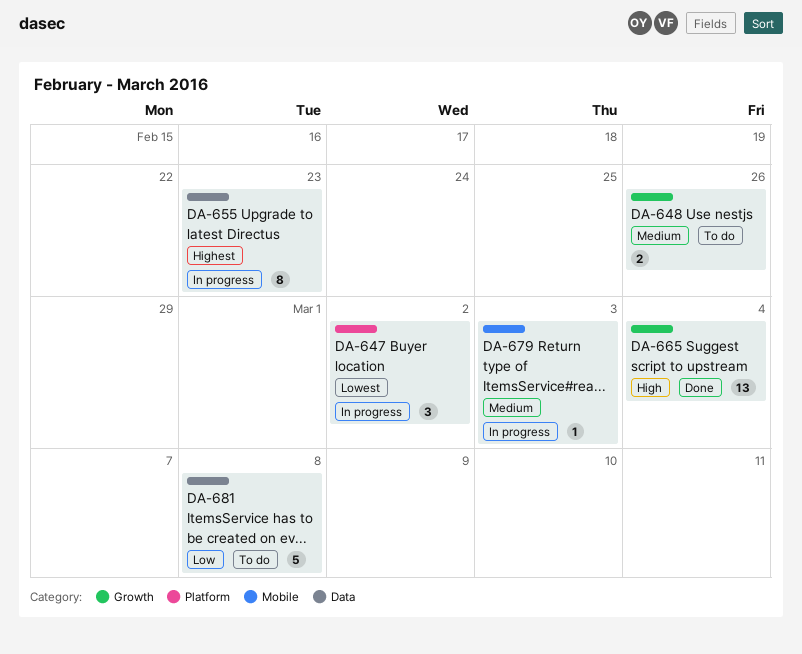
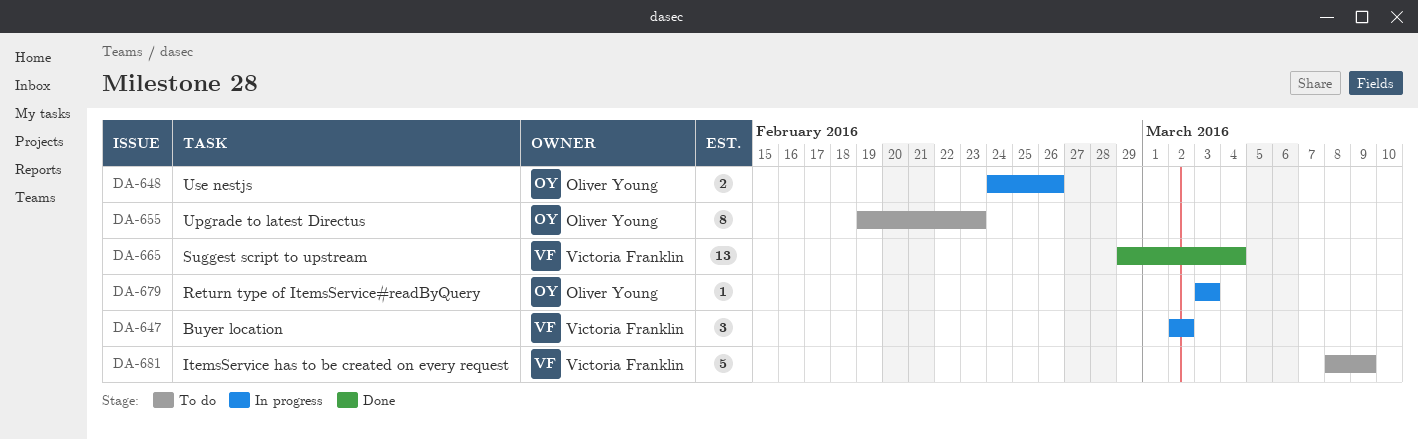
DA-648, status: To do -> In progress
DA-655, status: In progress -> To do
DA-681, due: Mar 8 -> Mar 9

